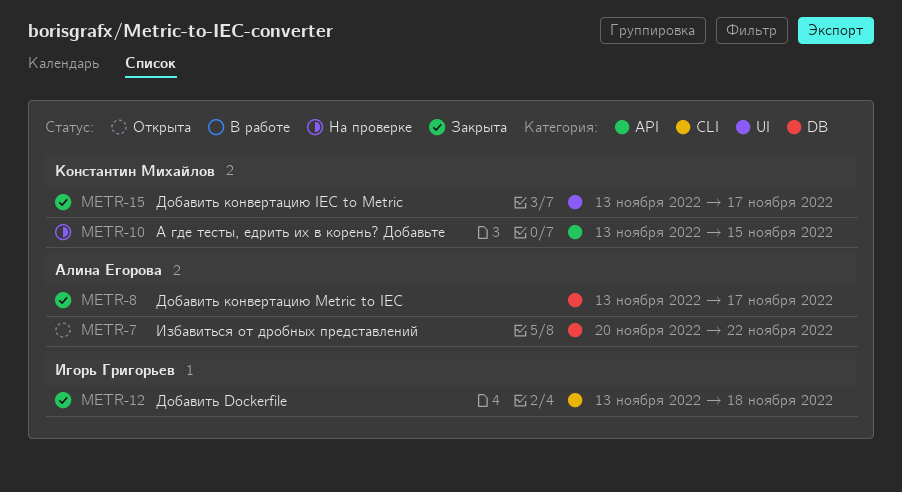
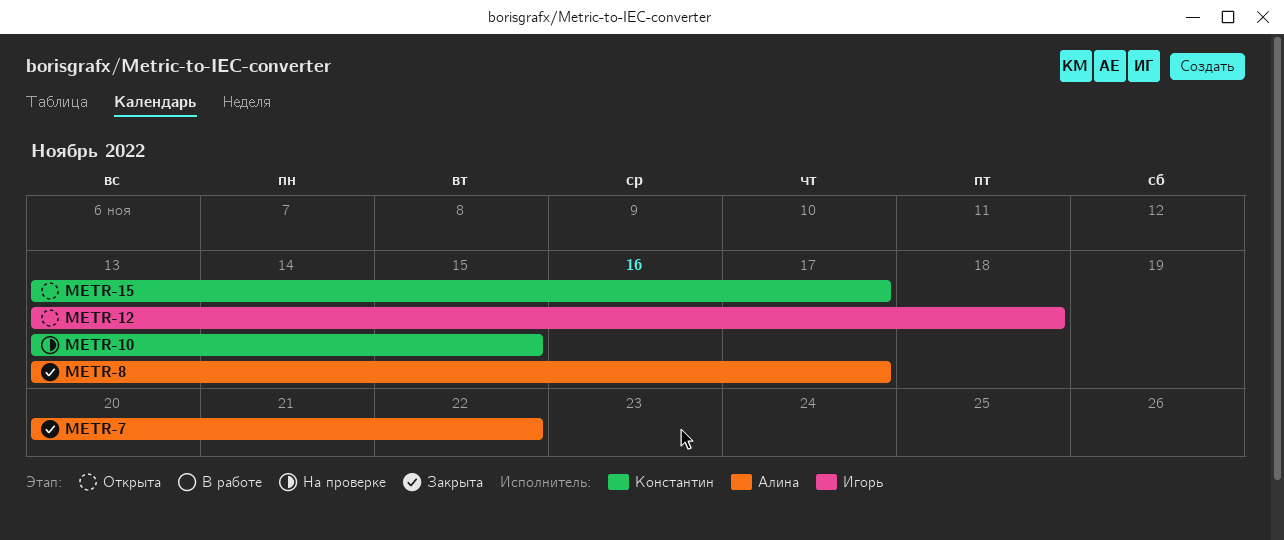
METR-7, status: Открыта -> Закрыта
METR-12, status: Закрыта -> Открыта
METR-15, status: Закрыта -> Открыта

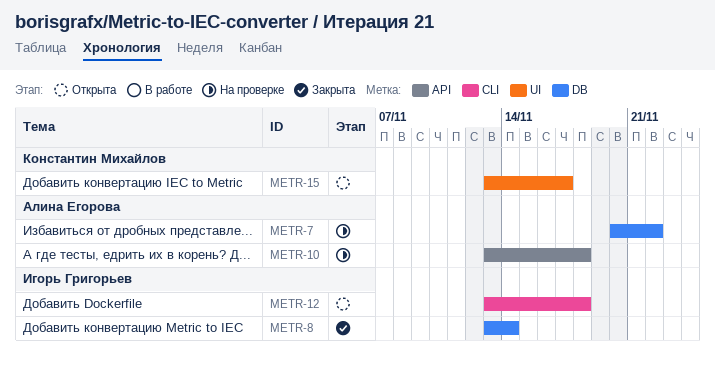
METR-7, status: Закрыта -> На проверке
METR-8, owner: Алина Егорова -> Игорь Григорьев
METR-8, due: Nov 17 -> Nov 14
METR-10, owner: Константин Михайлов -> Алина Егорова
METR-10, due: Nov 15 -> Nov 18

